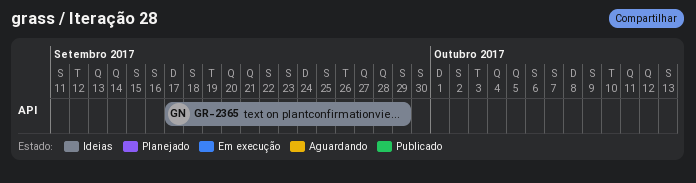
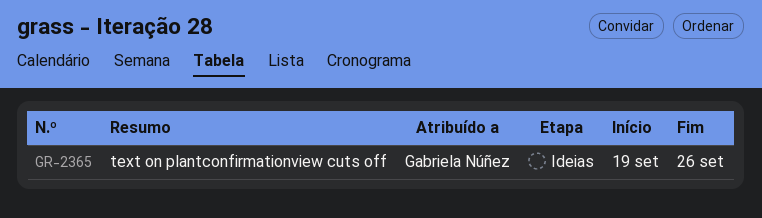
GR-2365, start: Sep 17 -> Sep 19
GR-2365, due: Sep 29 -> Sep 26

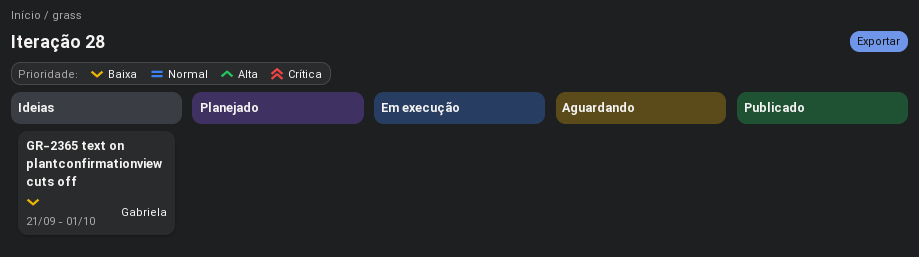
GR-2365, start: Sep 19 -> Sep 21
GR-2365, due: Sep 26 -> Oct 1

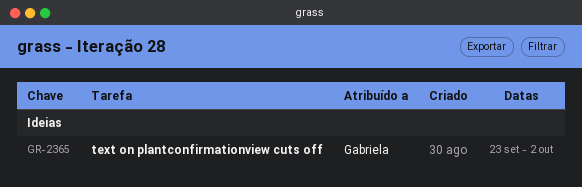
GR-2365, start: Sep 21 -> Sep 23
GR-2365, due: Oct 1 -> Oct 2

